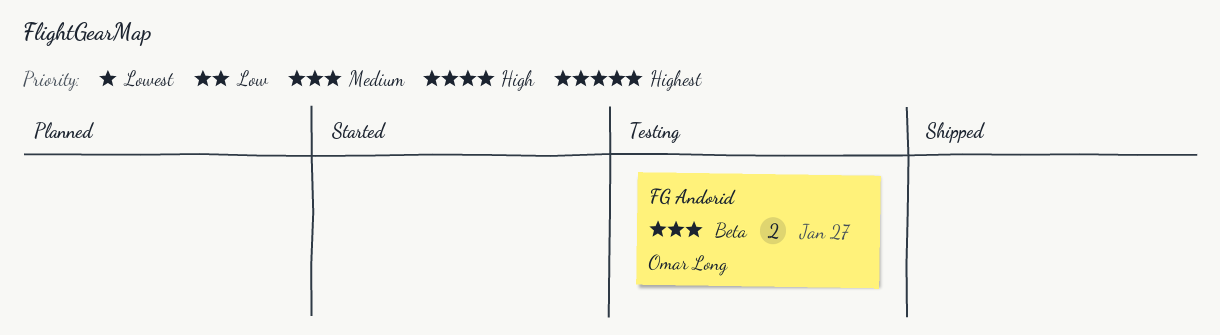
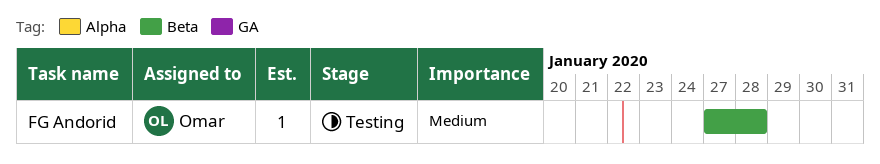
FG Andorid, estimate: 2 -> 1
FG Andorid, due: Jan 27 -> Jan 28

